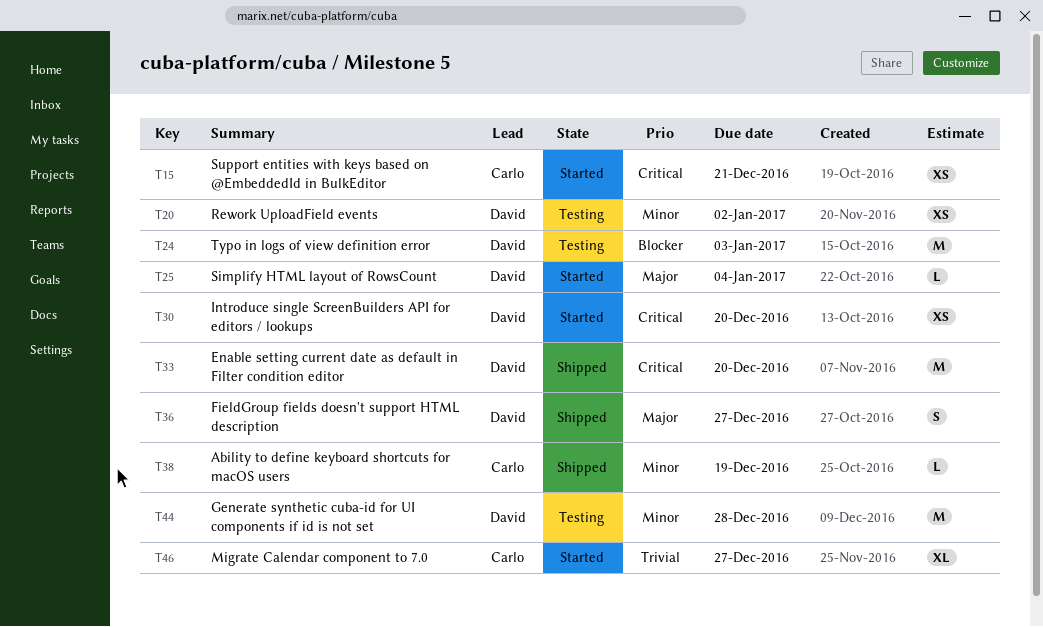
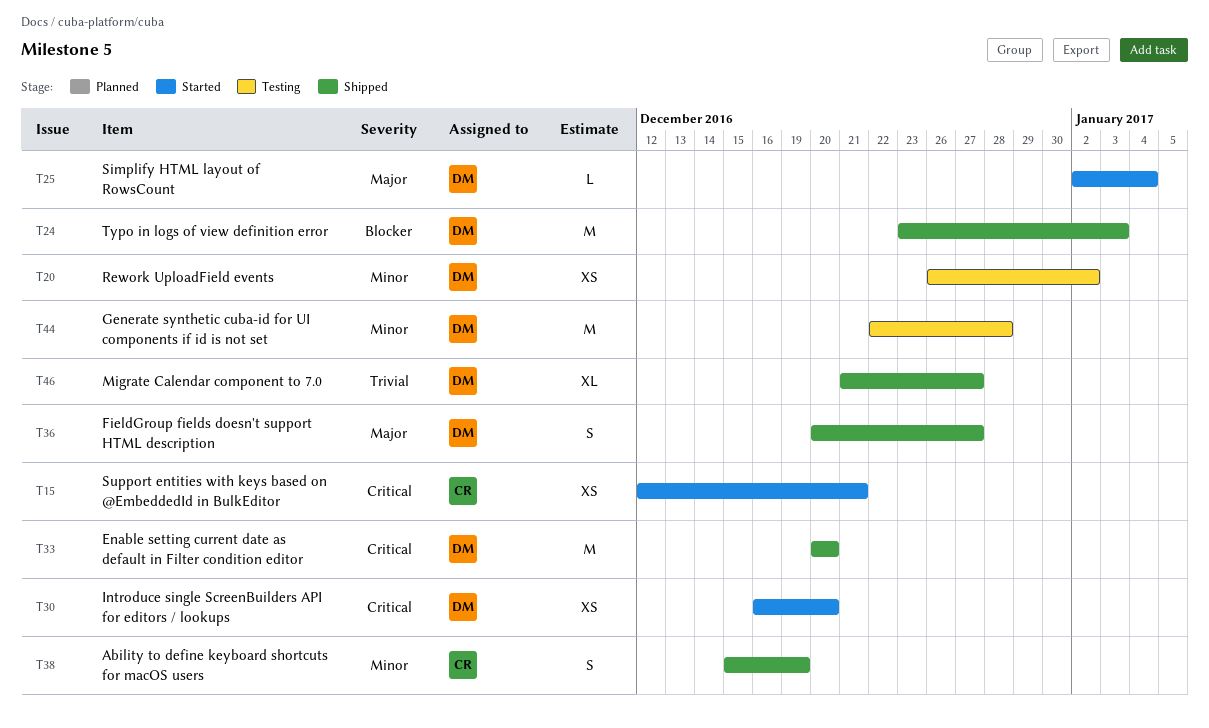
T24, status: Testing -> Shipped
T38, estimate: L -> S
T46, status: Started -> Shipped
T46, owner: Carlo -> David

